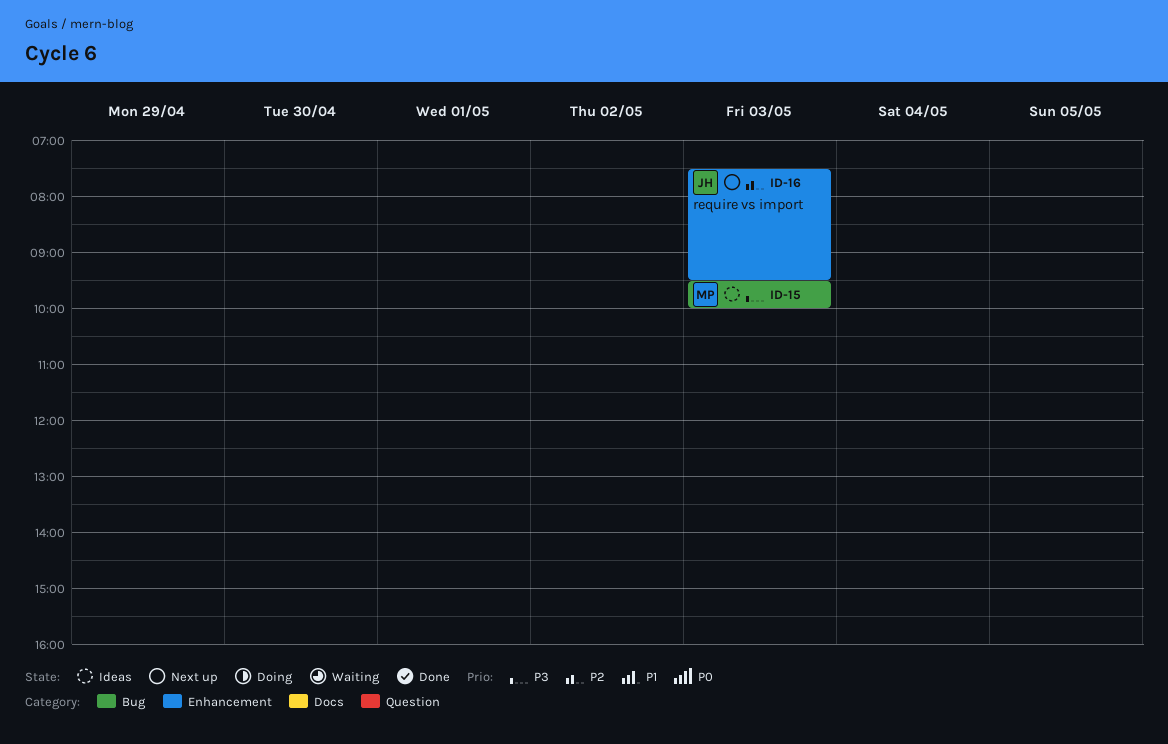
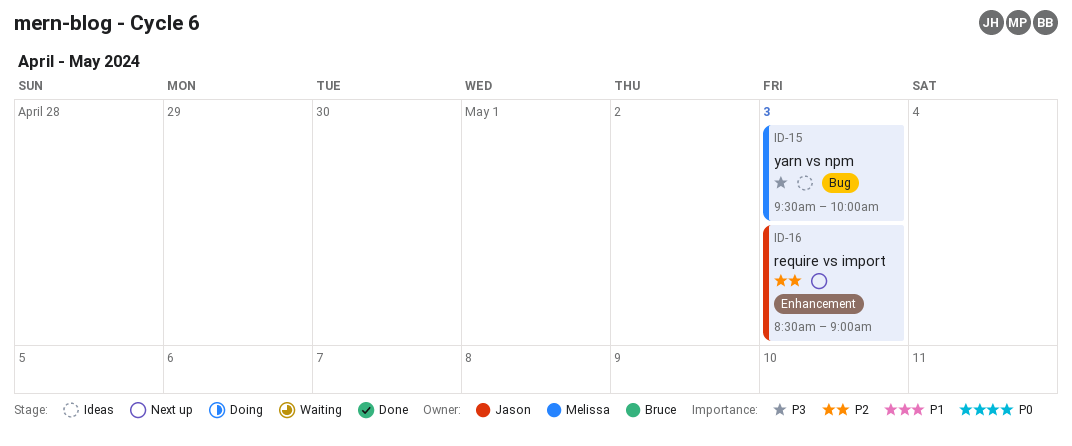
ID-16, begins: 07:30 -> 08:30
ID-16, ends: 09:30 -> 09:00

